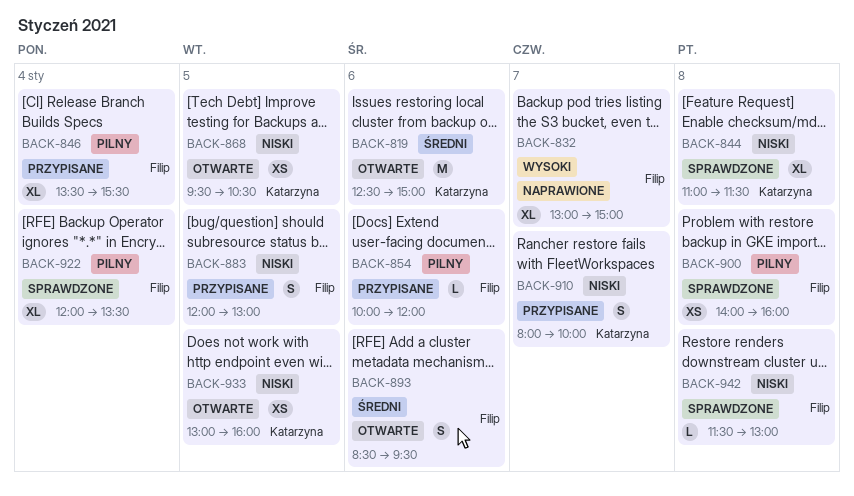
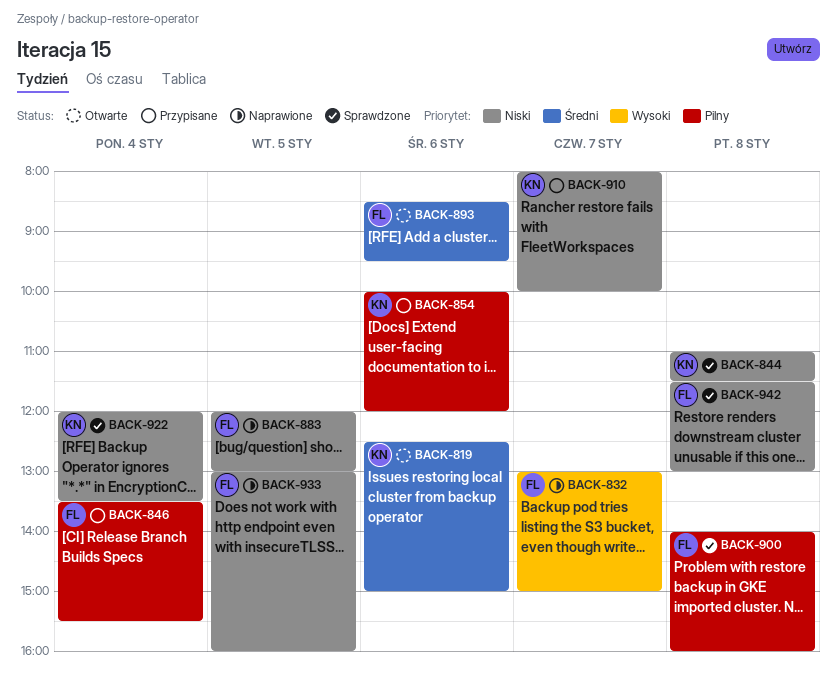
BACK-854, owner: Filip -> Katarzyna
BACK-868: present -> none
BACK-883, status: Przypisane -> Naprawione
BACK-922, owner: Filip -> Katarzyna
BACK-922, priority: Pilny -> Niski
BACK-933, status: Otwarte -> Naprawione
BACK-933, owner: Katarzyna -> Filip

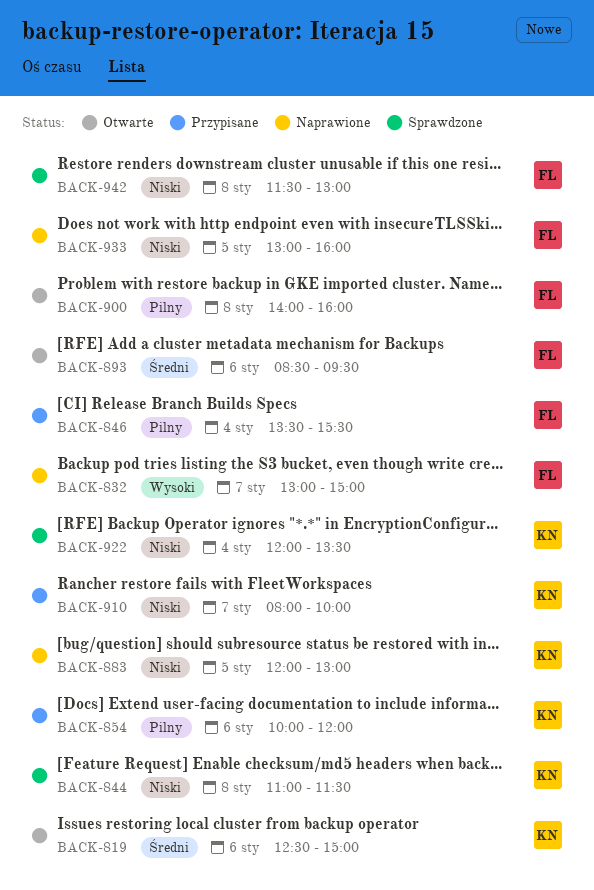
BACK-883, owner: FL -> KN
BACK-900, status: Sprawdzone -> Otwarte

